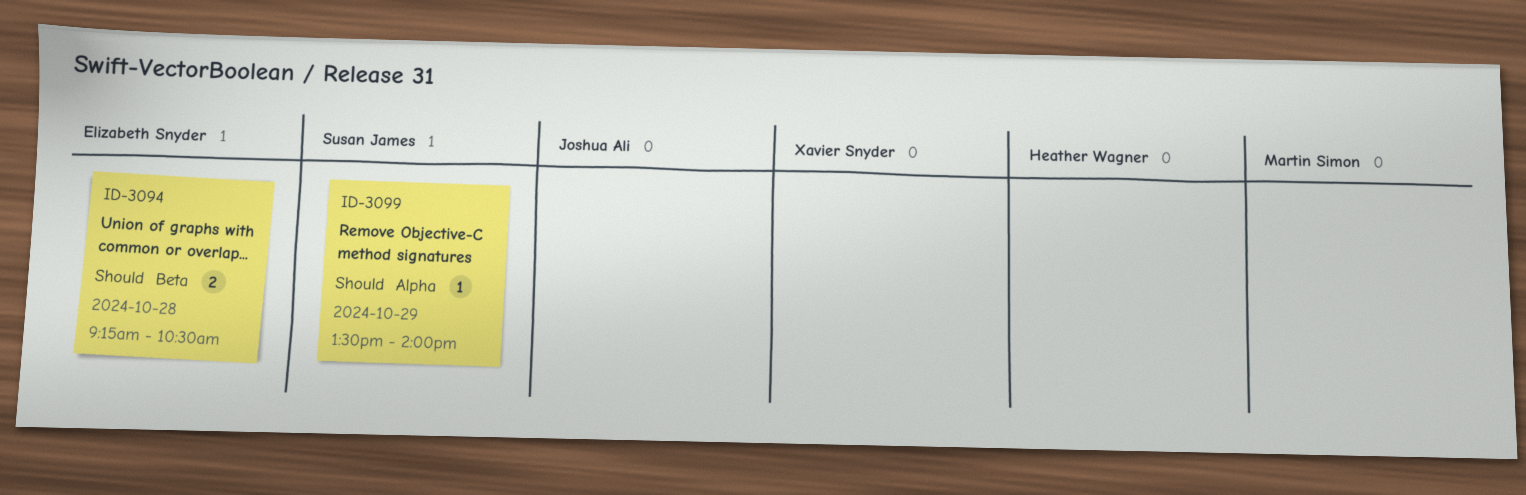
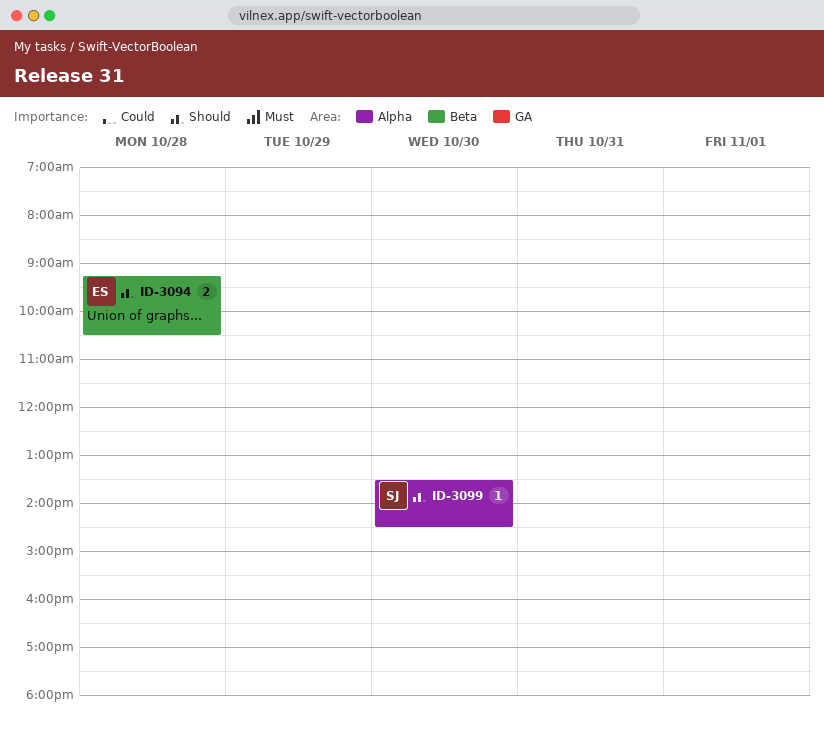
ID-3099, day: Oct 29 -> Oct 30
ID-3099, ends: 14:00 -> 14:30

